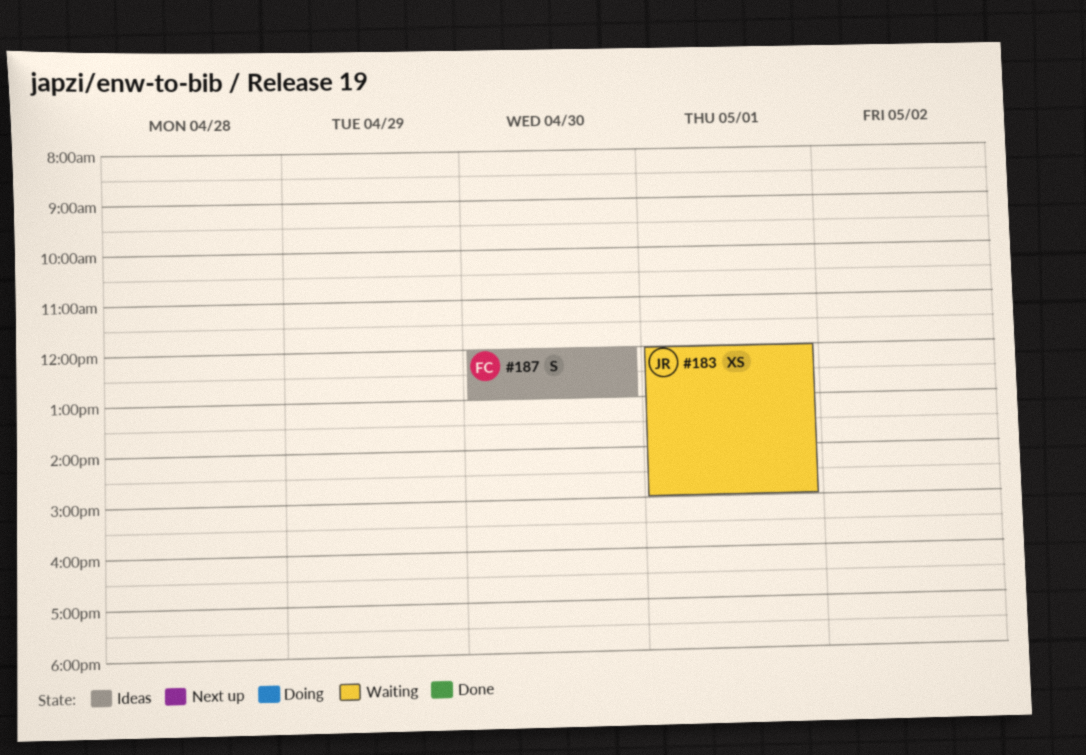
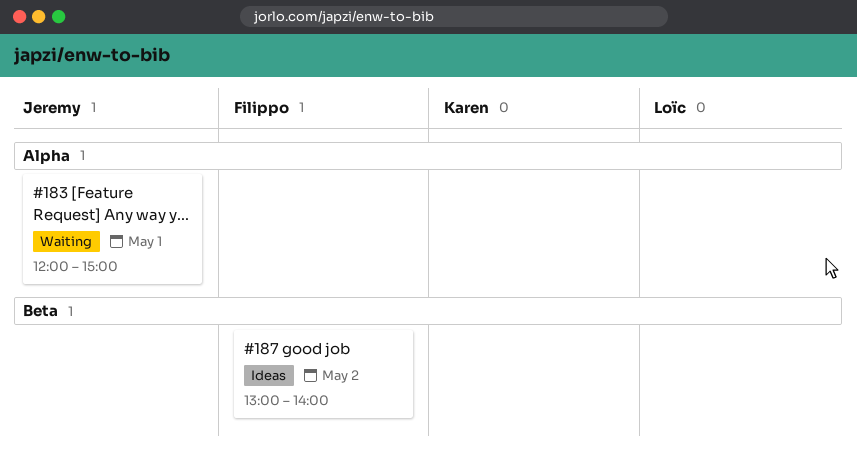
#187, day: Apr 30 -> May 2
#187, begins: 12:00 -> 13:00
#187, ends: 13:00 -> 14:00

